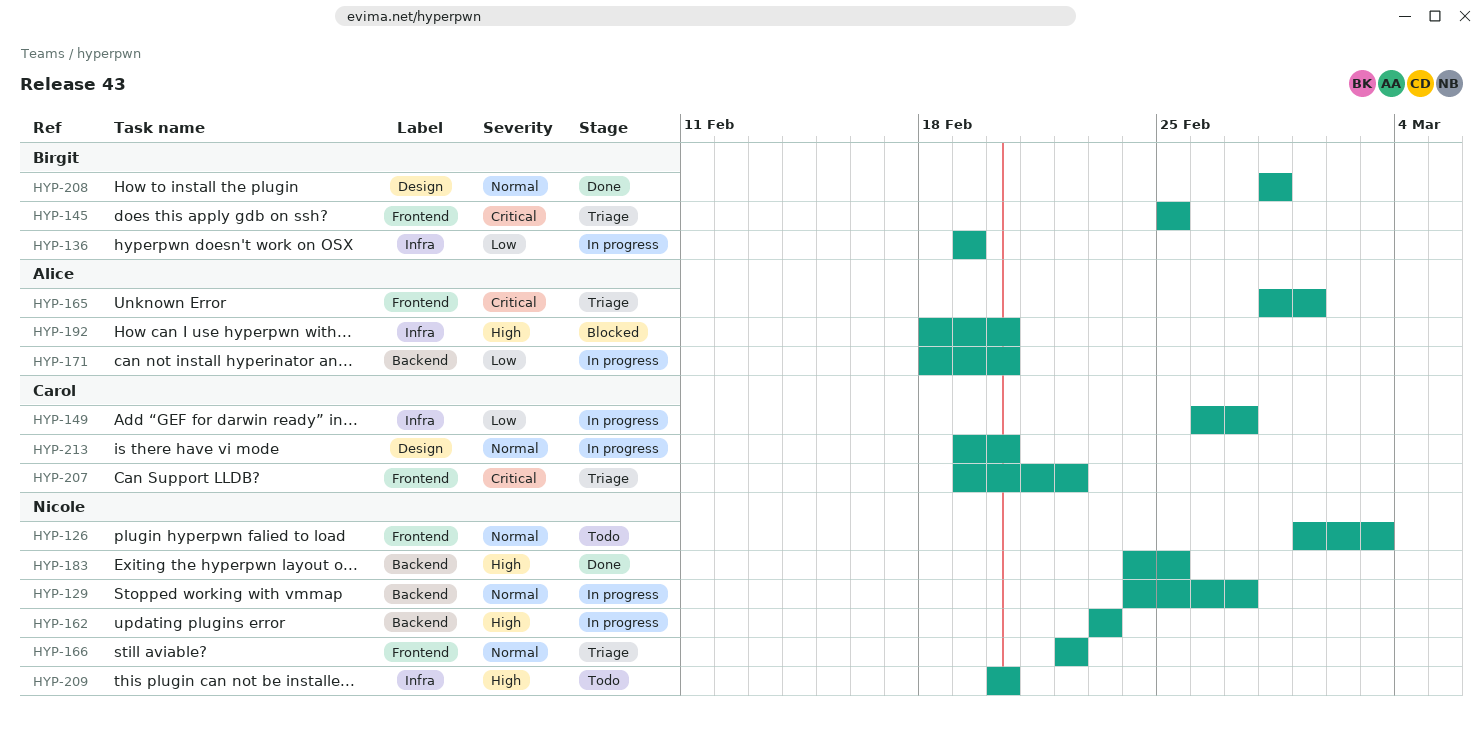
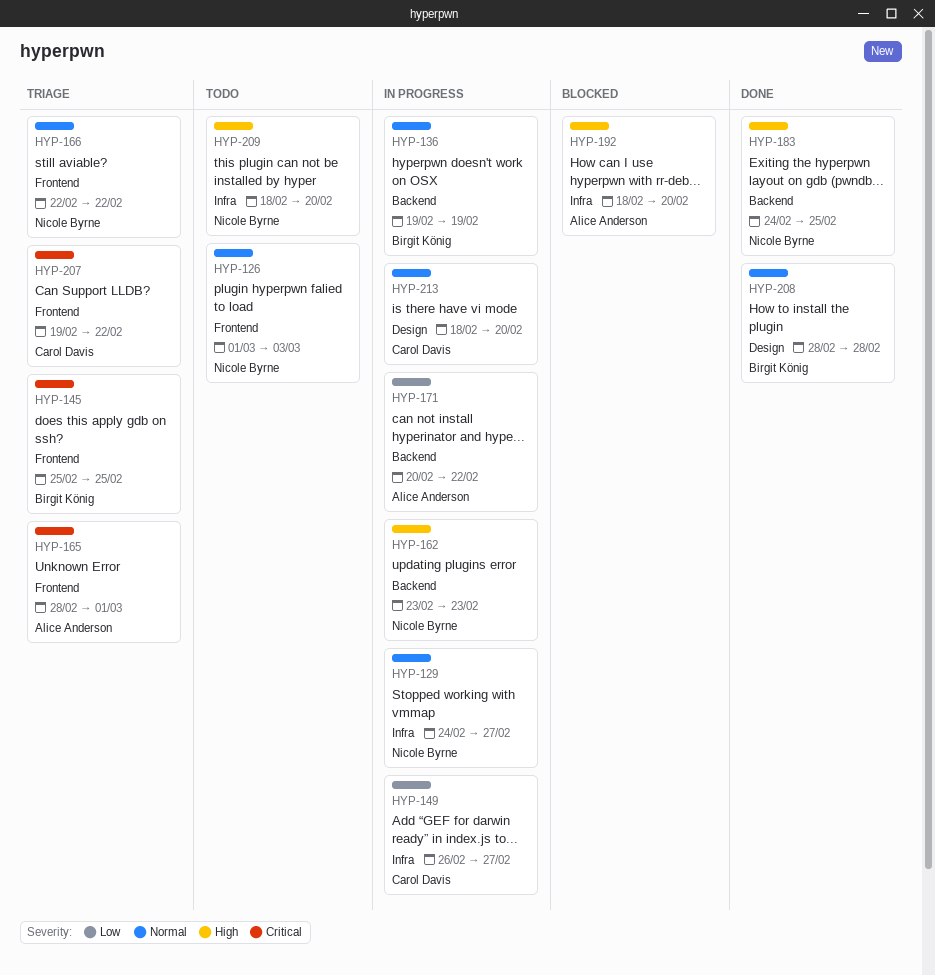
HYP-129, label: Backend -> Infra
HYP-136, priority: Low -> Normal
HYP-136, label: Infra -> Backend
HYP-171, start: Feb 18 -> Feb 20
HYP-171, due: Feb 20 -> Feb 22
HYP-209, start: Feb 20 -> Feb 18
HYP-213, start: Feb 19 -> Feb 18

